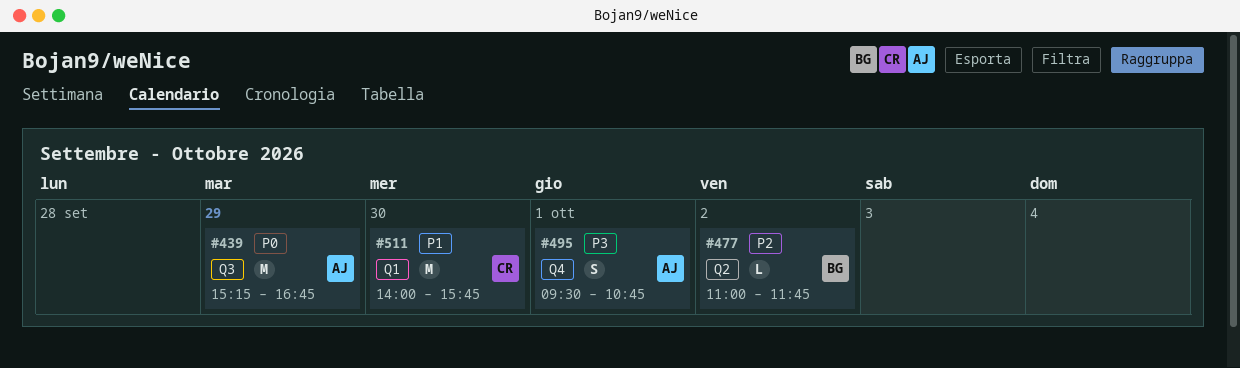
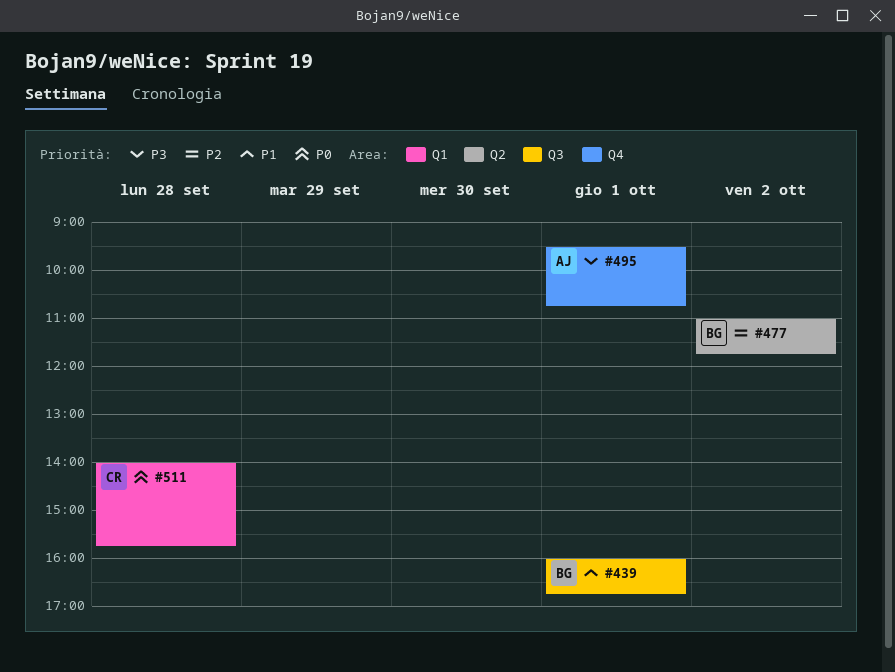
#439, owner: AJ -> BG
#439, priority: P0 -> P1
#439, day: Sep 29 -> Oct 1
#439, begins: 15:15 -> 16:00
#511, priority: P1 -> P0
#511, day: Sep 30 -> Sep 28

